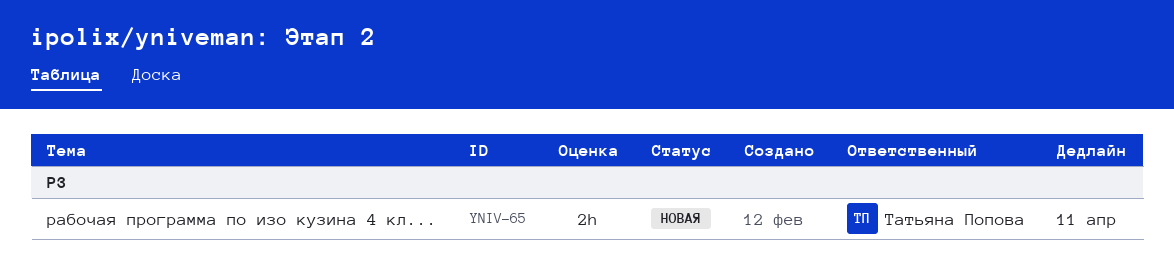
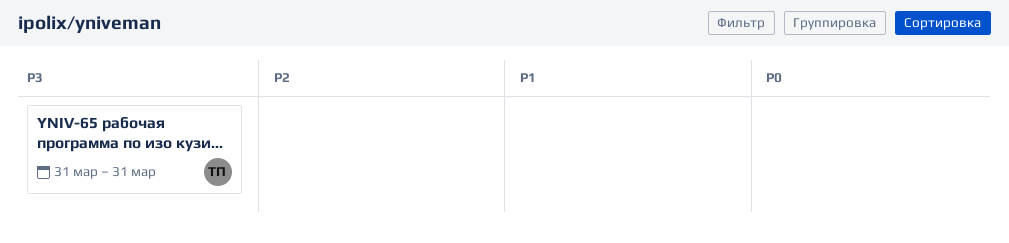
YNIV-65, due: Apr 11 -> Mar 31

